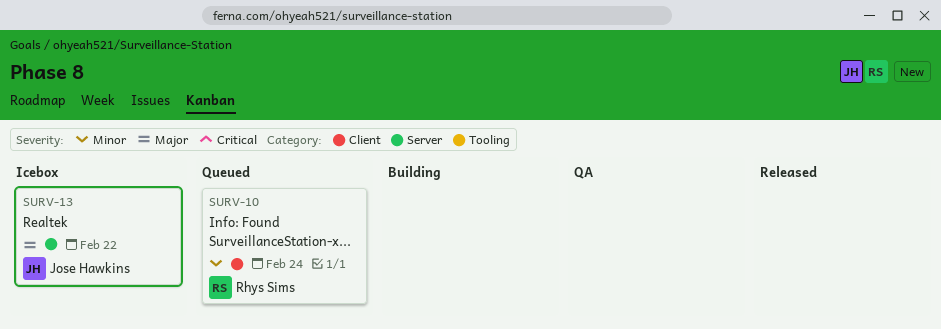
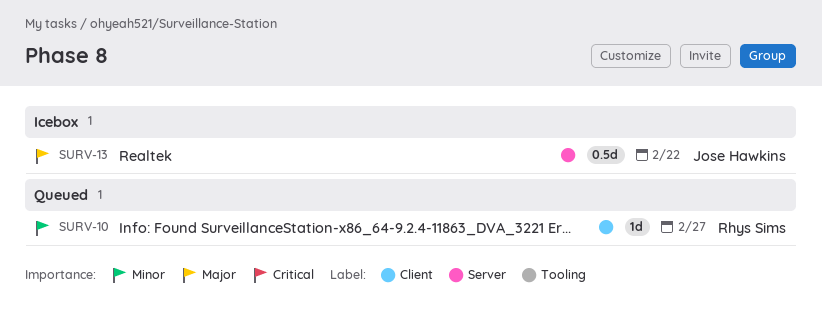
SURV-10, due: Feb 24 -> Feb 27

